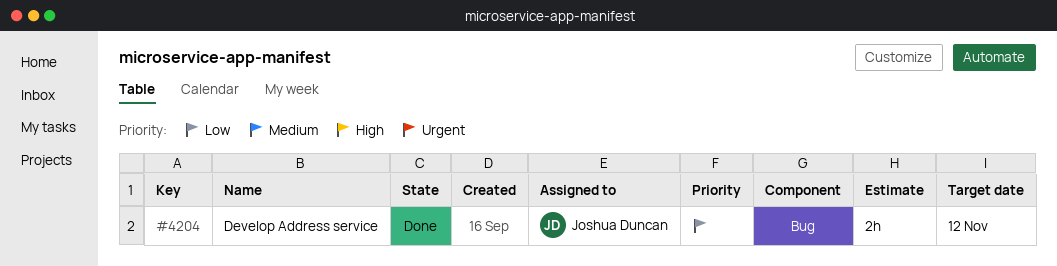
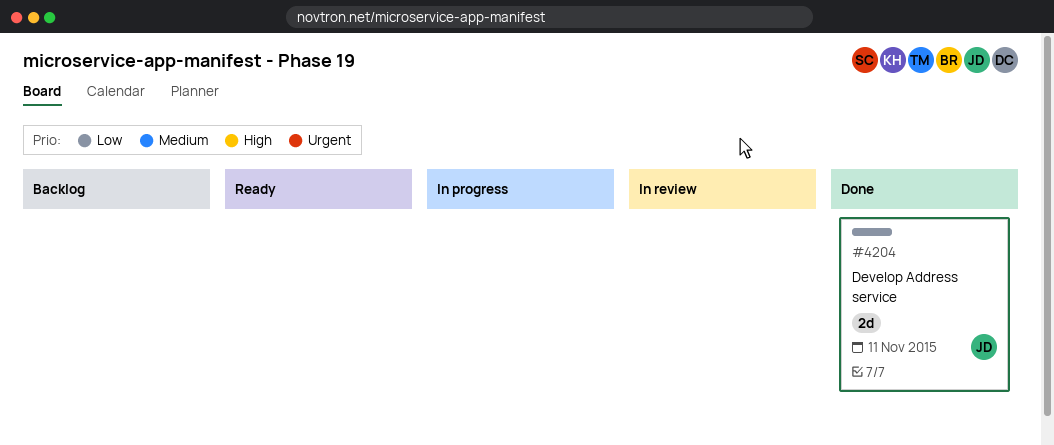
#4204, estimate: 2h -> 2d
#4204, due: Nov 12 -> Nov 11

